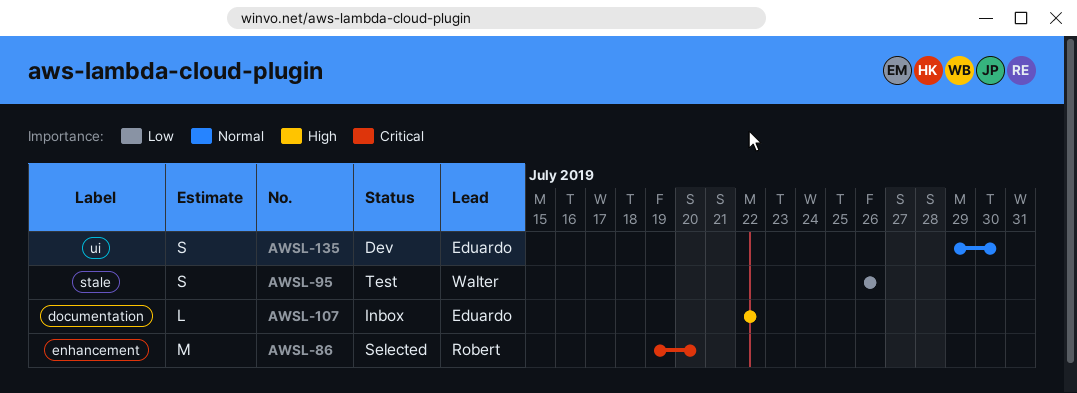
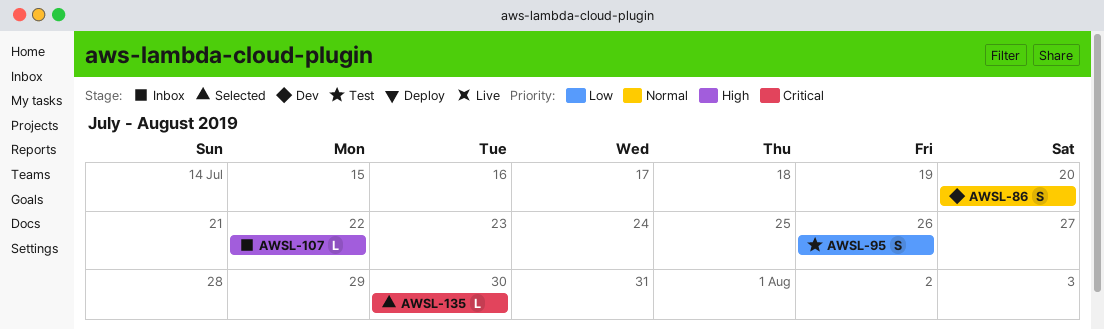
AWSL-86, status: Selected -> Dev
AWSL-86, priority: Critical -> Normal
AWSL-86, estimate: M -> S
AWSL-86, start: Jul 19 -> Jul 20
AWSL-135, status: Dev -> Selected
AWSL-135, priority: Normal -> Critical
AWSL-135, estimate: S -> L
AWSL-135, start: Jul 29 -> Jul 30

